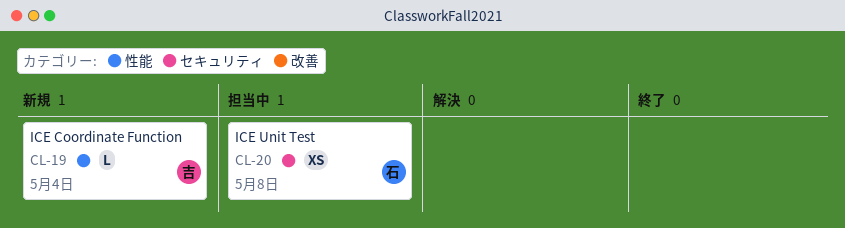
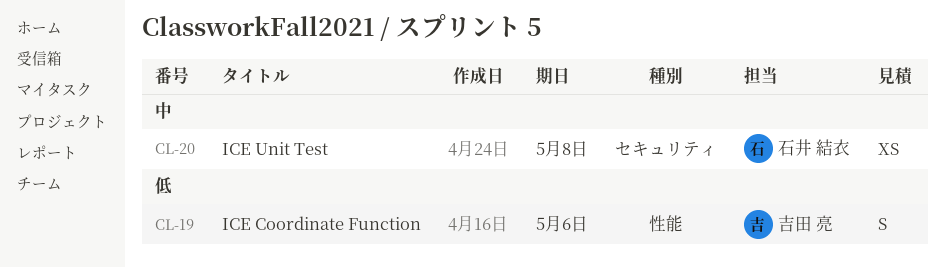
CL-19, estimate: L -> S
CL-19, due: May 4 -> May 6

